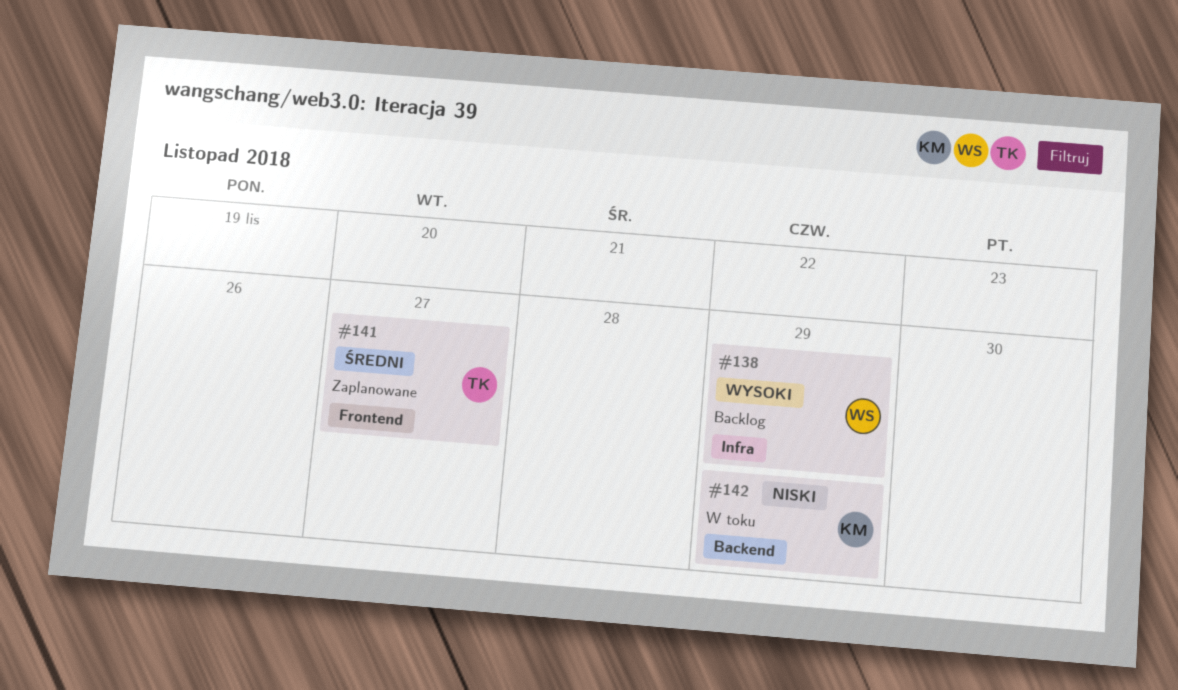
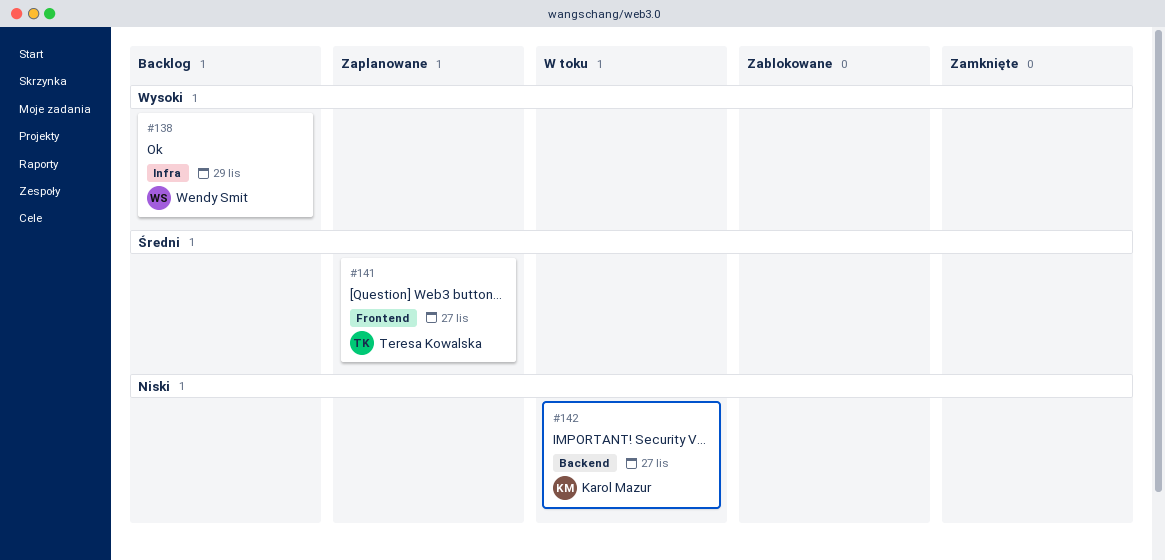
#142, due: Nov 29 -> Nov 27

